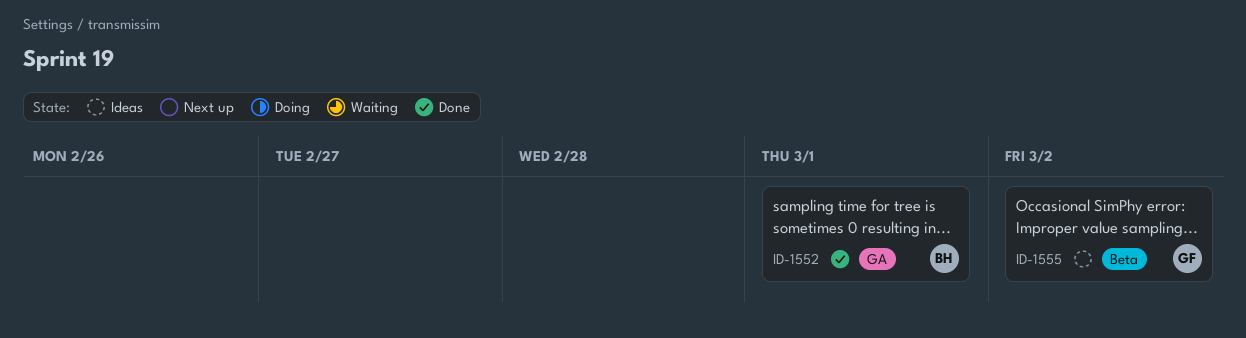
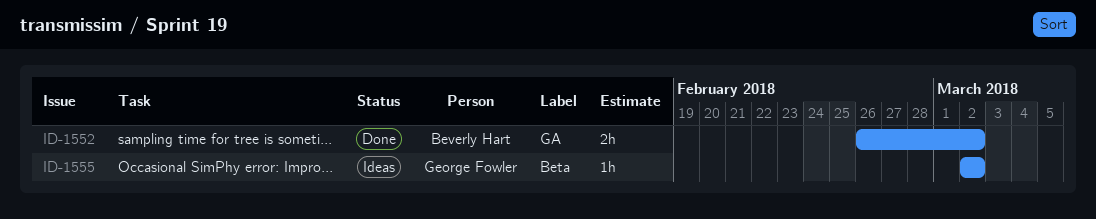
ID-1552, due: Mar 1 -> Mar 2

